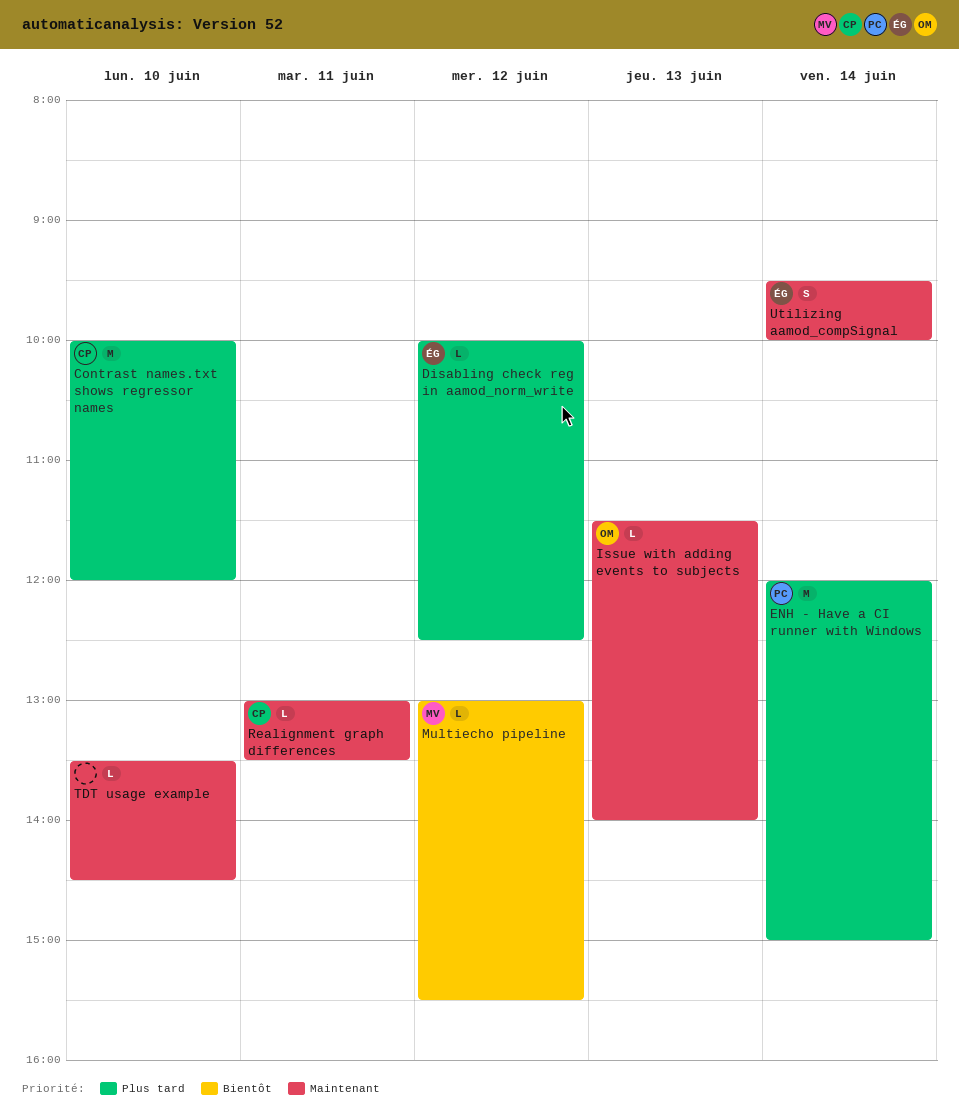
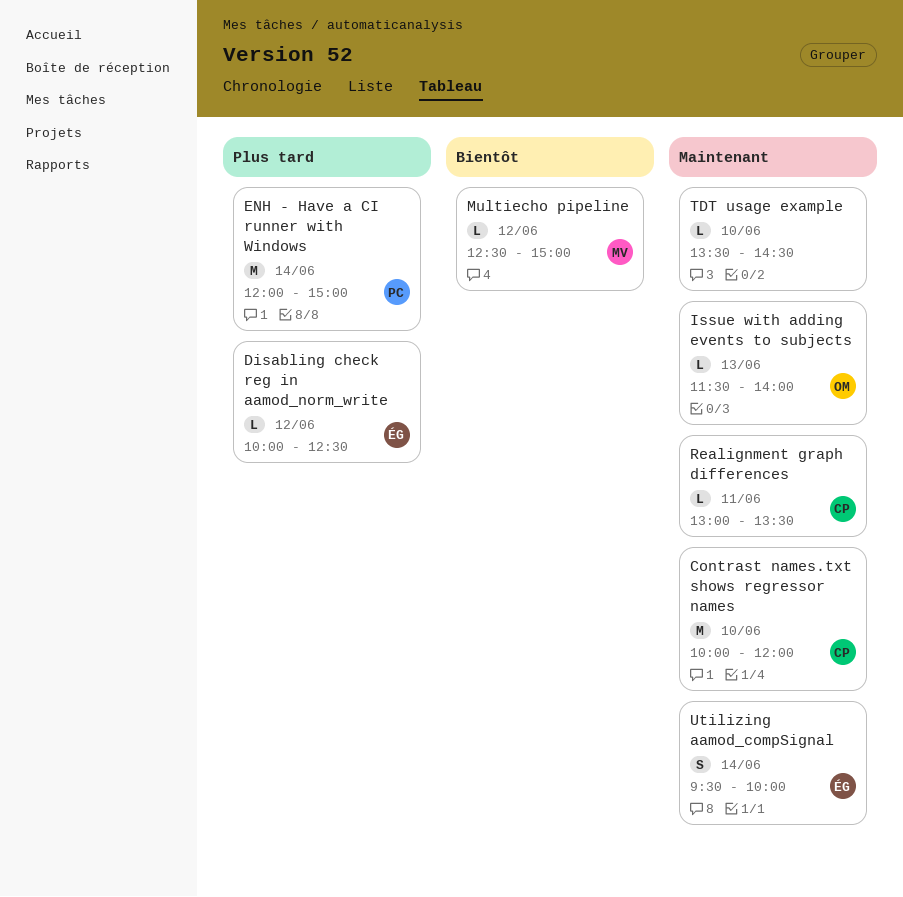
Contrast names.txt shows regressor names, priority: Plus tard -> Maintenant
Multiecho pipeline, begins: 13:00 -> 12:30
Multiecho pipeline, ends: 15:30 -> 15:00

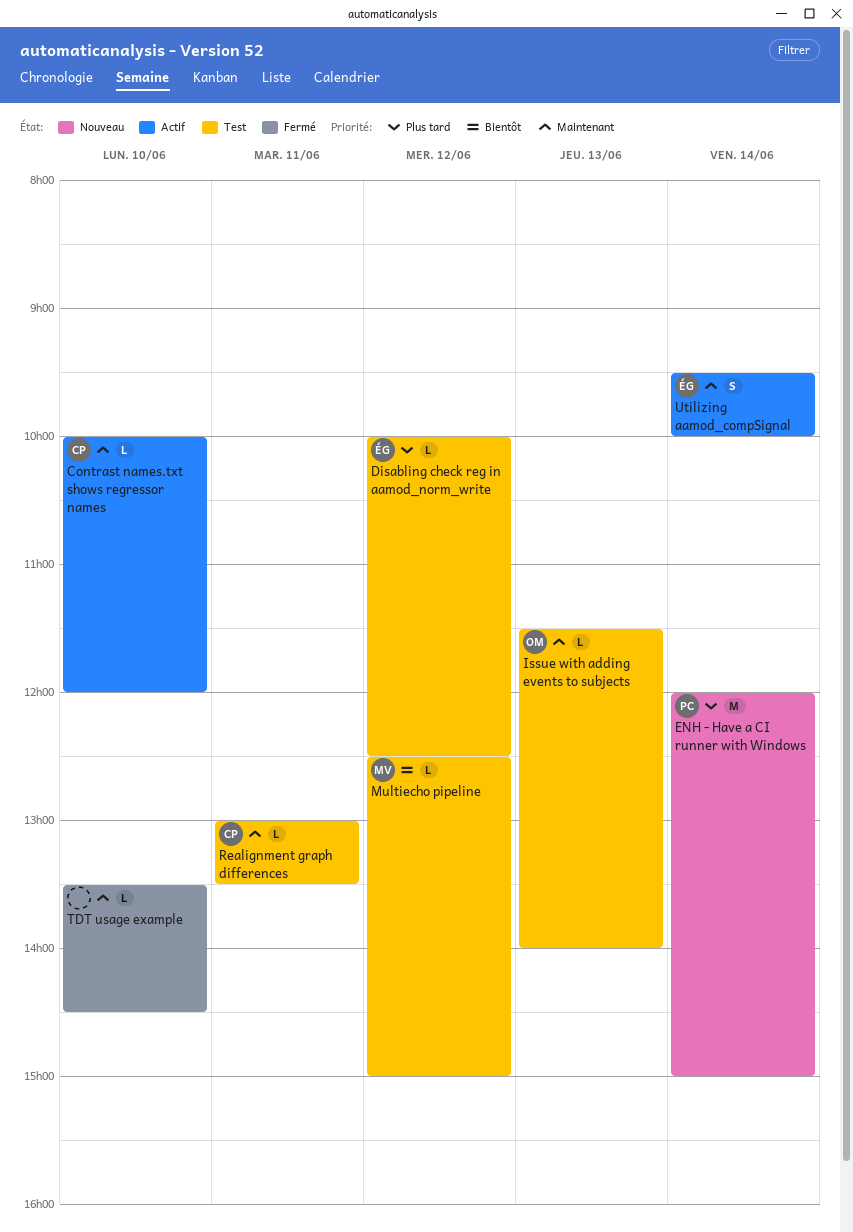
Contrast names.txt shows regressor names, estimate: M -> L

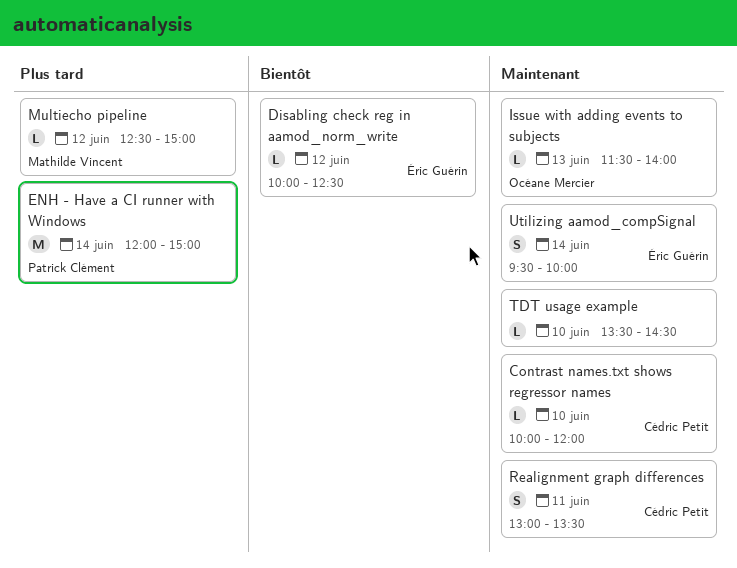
Disabling check reg in aamod_norm_write, priority: Plus tard -> Bientôt
Multiecho pipeline, priority: Bientôt -> Plus tard
Realignment graph differences, estimate: L -> S

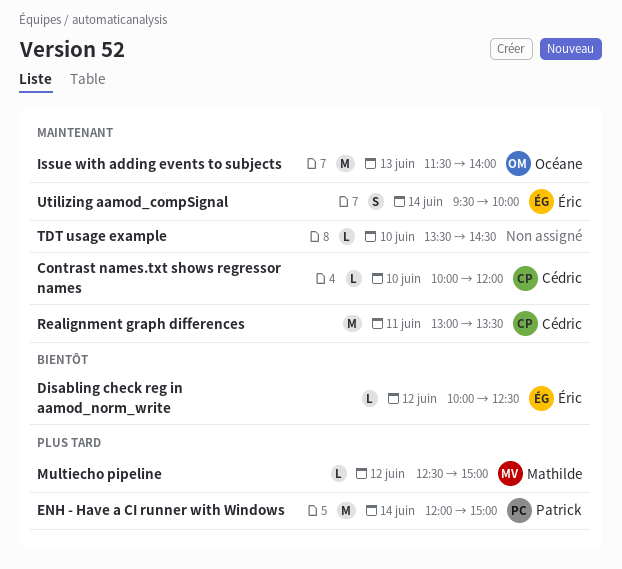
Issue with adding events to subjects, estimate: L -> M
Realignment graph differences, estimate: S -> M

